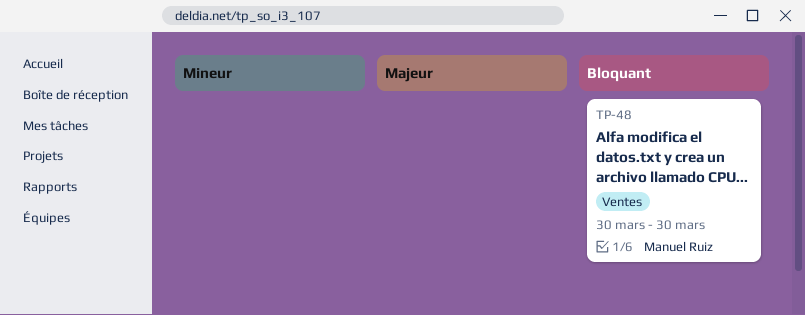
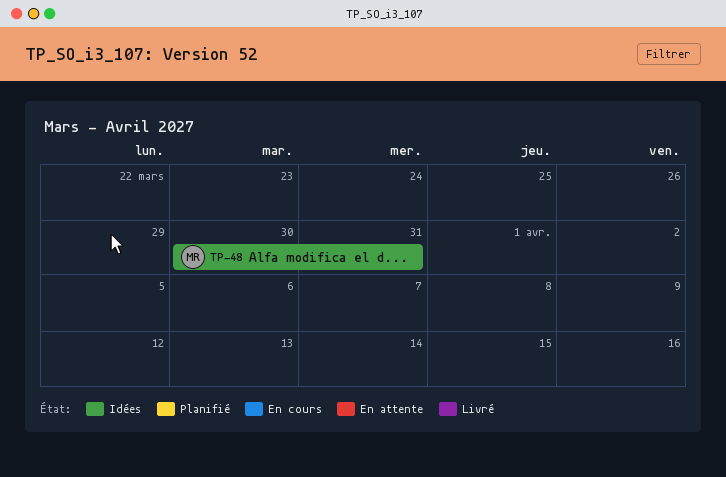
TP-48, due: Mar 30 -> Mar 31

